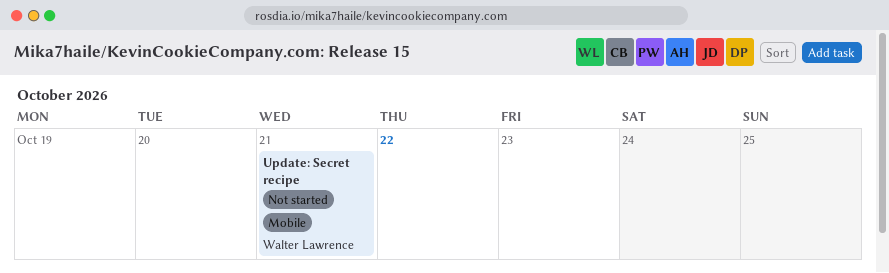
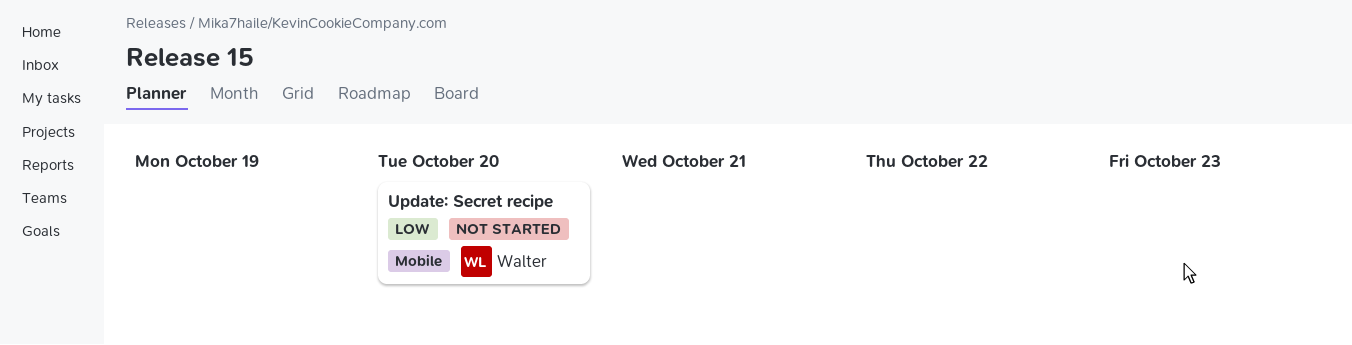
Update: Secret recipe, due: Oct 21 -> Oct 20

